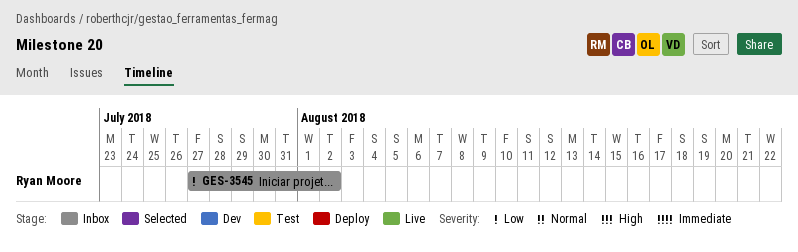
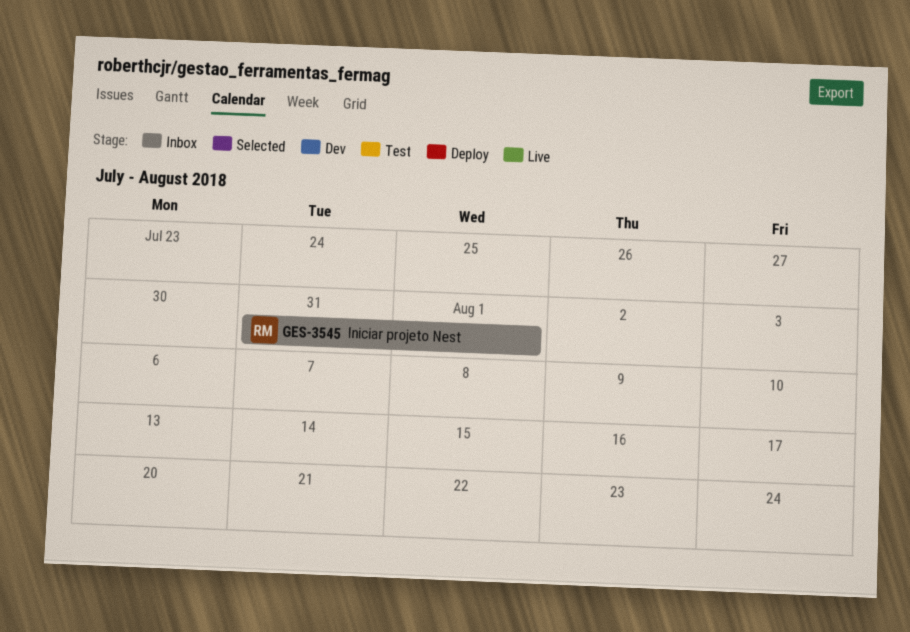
GES-3545, start: Jul 27 -> Jul 31
GES-3545, due: Aug 2 -> Aug 1

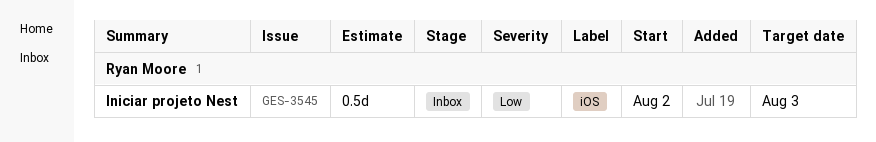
GES-3545, start: Jul 31 -> Aug 2
GES-3545, due: Aug 1 -> Aug 3

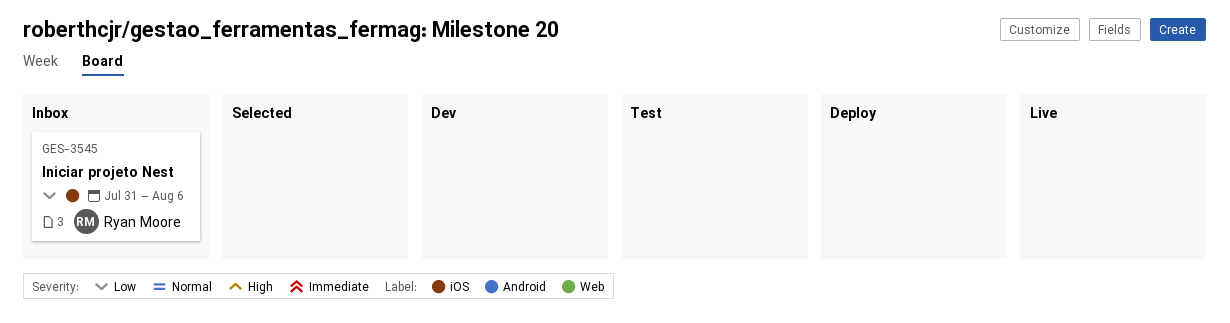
GES-3545, start: Aug 2 -> Jul 31
GES-3545, due: Aug 3 -> Aug 6

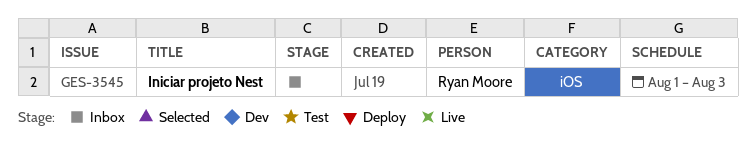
GES-3545, start: Jul 31 -> Aug 1
GES-3545, due: Aug 6 -> Aug 3

